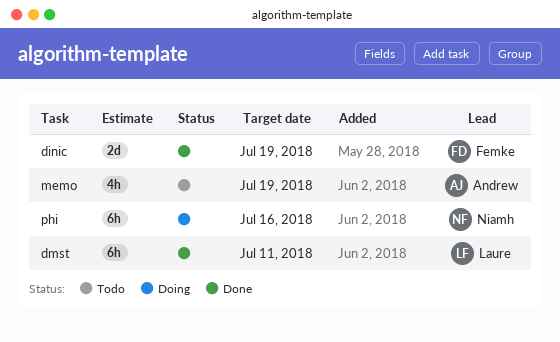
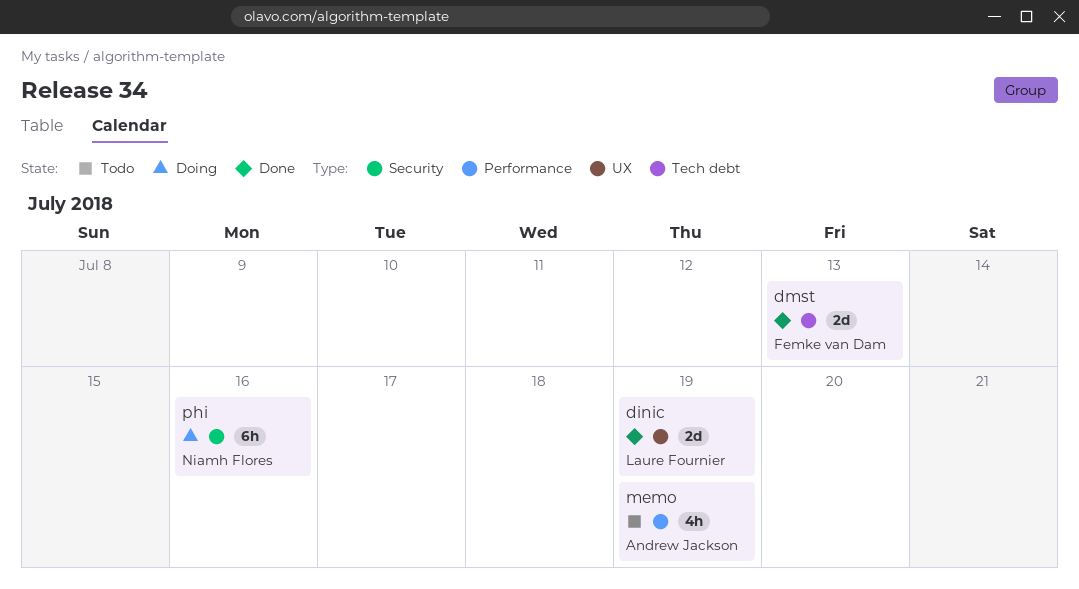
dinic, owner: Femke van Dam -> Laure Fournier
dmst, owner: Laure Fournier -> Femke van Dam
dmst, estimate: 6h -> 2d
dmst, due: Jul 11 -> Jul 13

